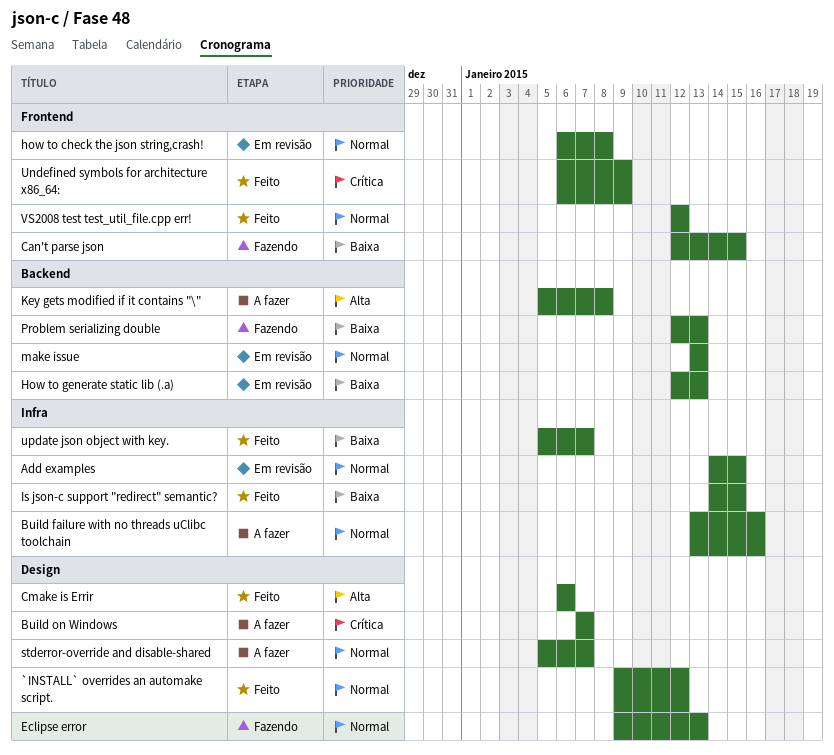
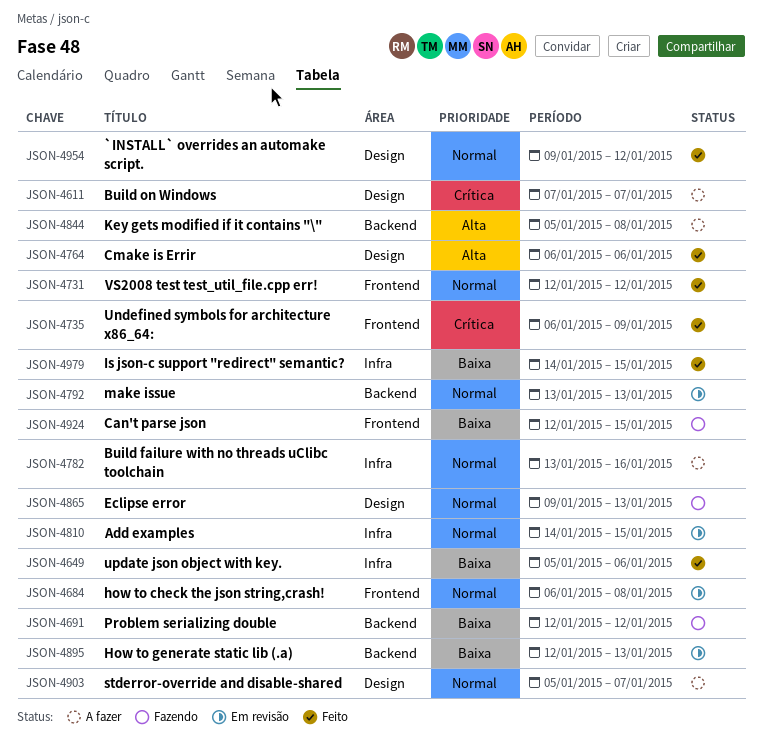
Problem serializing double, due: Jan 13 -> Jan 12
update json object with key., due: Jan 7 -> Jan 6

